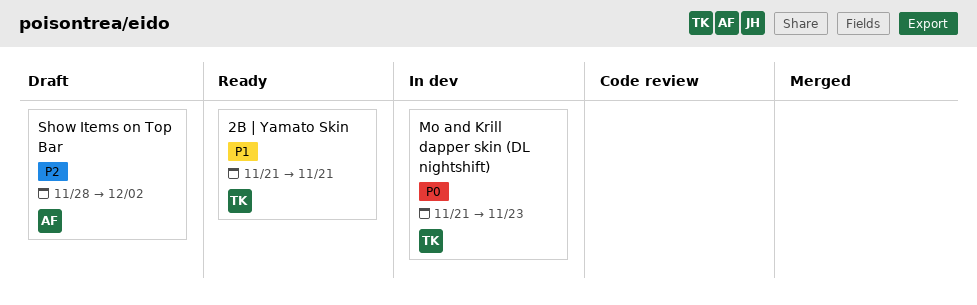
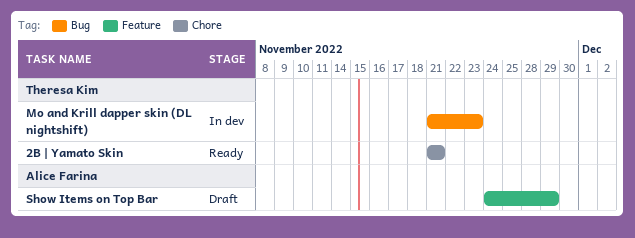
Show Items on Top Bar, start: Nov 28 -> Nov 24
Show Items on Top Bar, due: Dec 2 -> Nov 29

